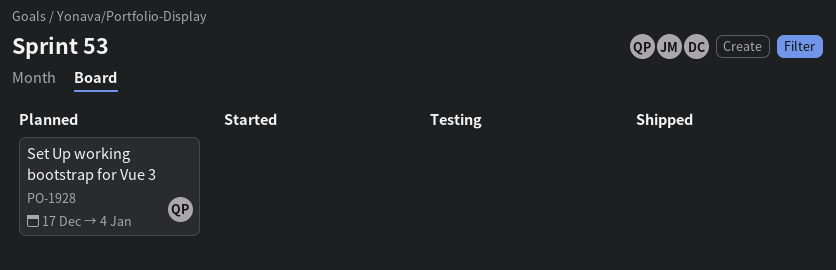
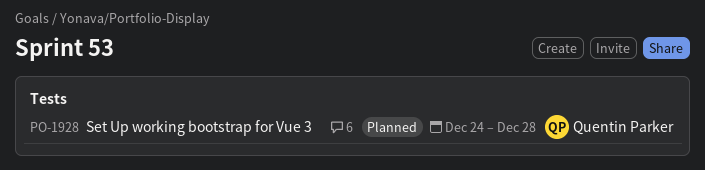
PO-1928, start: Dec 17 -> Dec 24
PO-1928, due: Jan 4 -> Dec 28

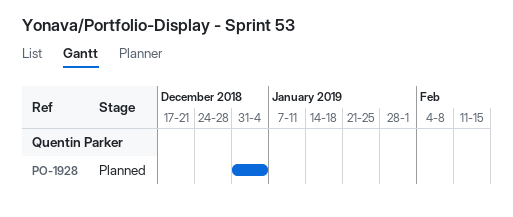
PO-1928, start: Dec 24 -> Dec 31
PO-1928, due: Dec 28 -> Jan 4

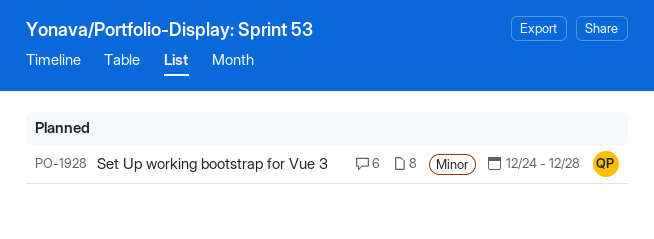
PO-1928, start: Dec 31 -> Dec 24
PO-1928, due: Jan 4 -> Dec 28

